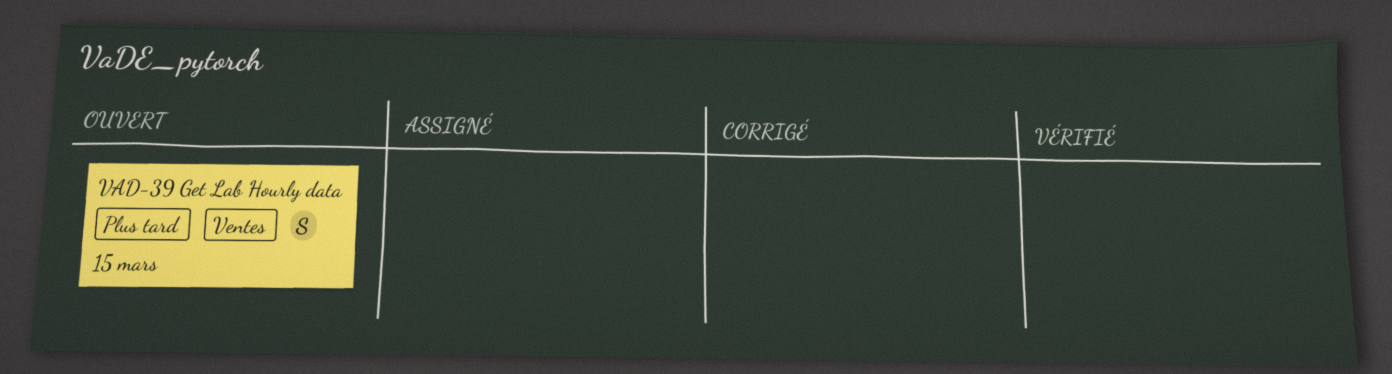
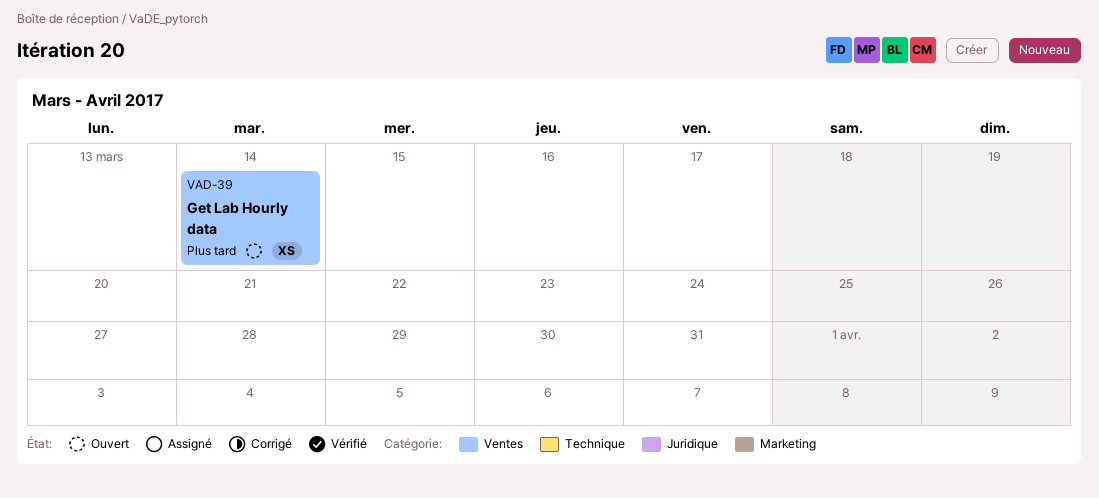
VAD-39, estimate: S -> XS
VAD-39, due: Mar 15 -> Mar 14

